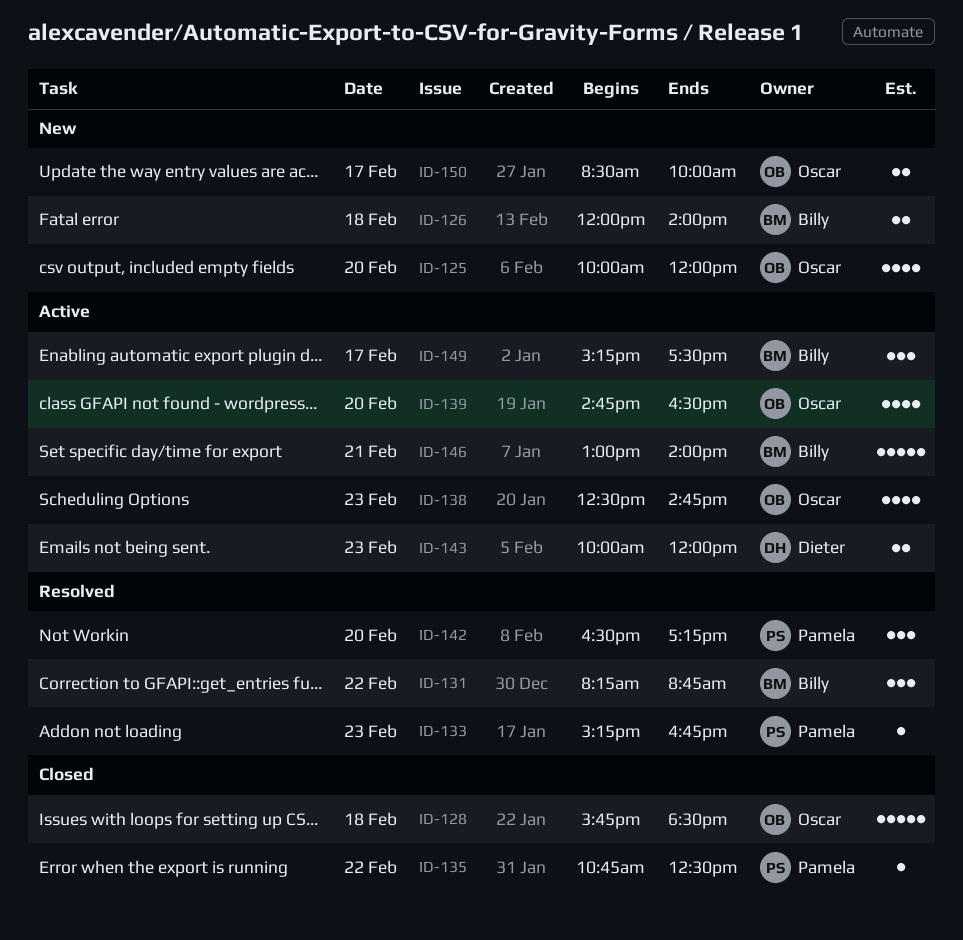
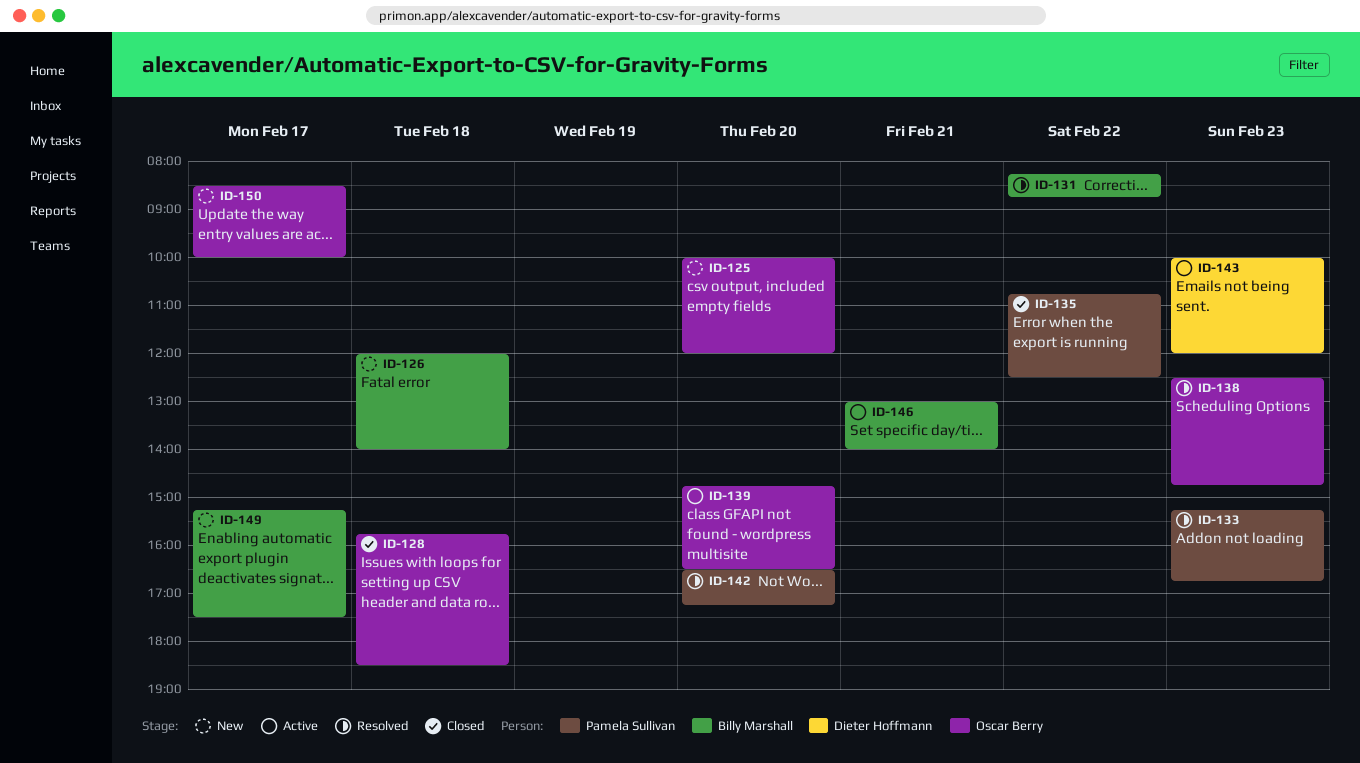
ID-138, status: Active -> Resolved
ID-149, status: Active -> New

